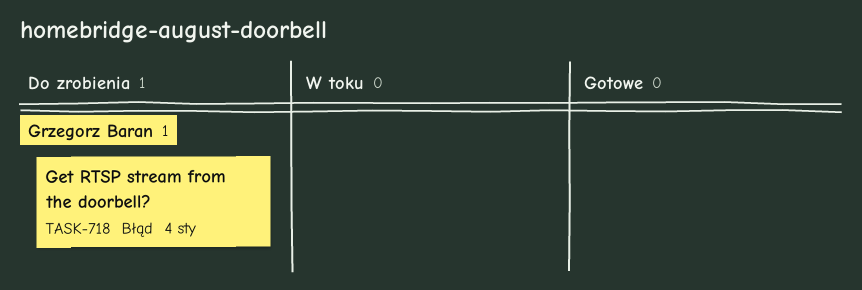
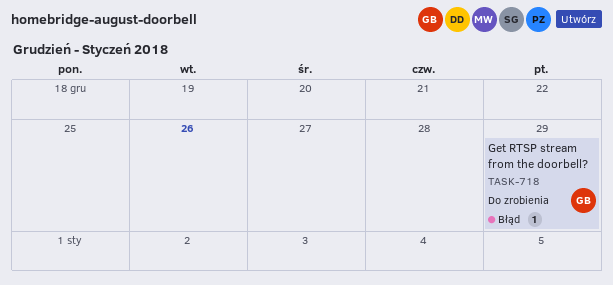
TASK-718, due: Jan 4 -> Dec 29

